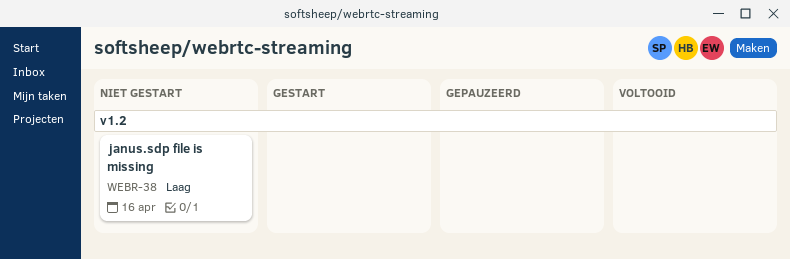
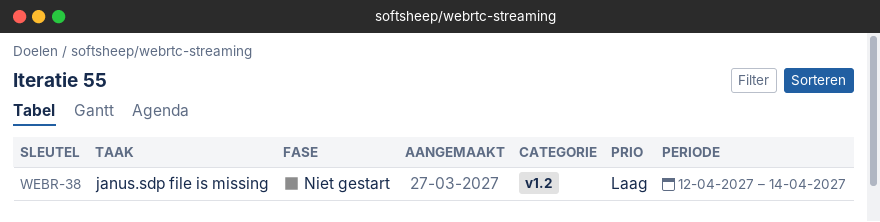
WEBR-38, due: Apr 16 -> Apr 14

